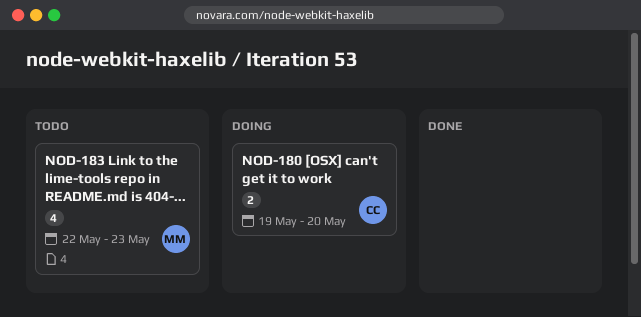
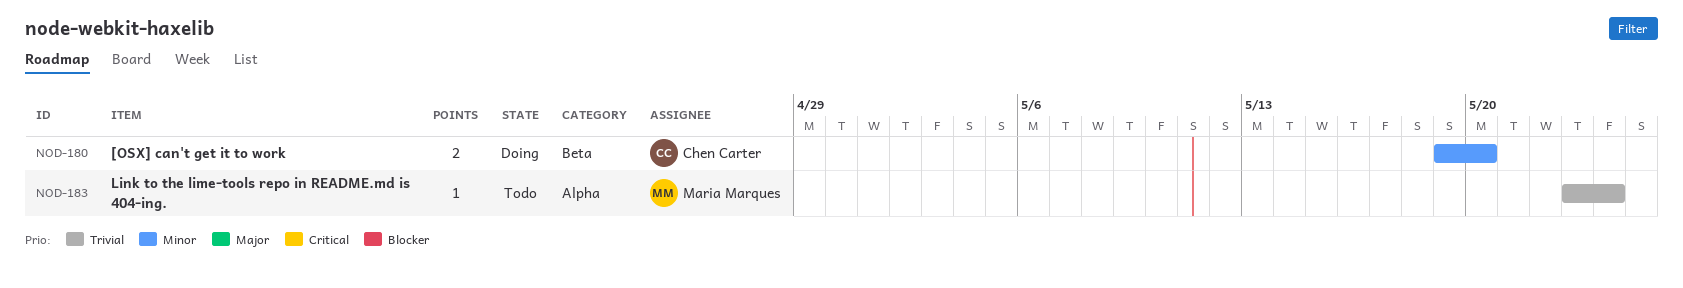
NOD-183, estimate: 4 -> 1
NOD-183, start: May 22 -> May 23
NOD-183, due: May 23 -> May 24

